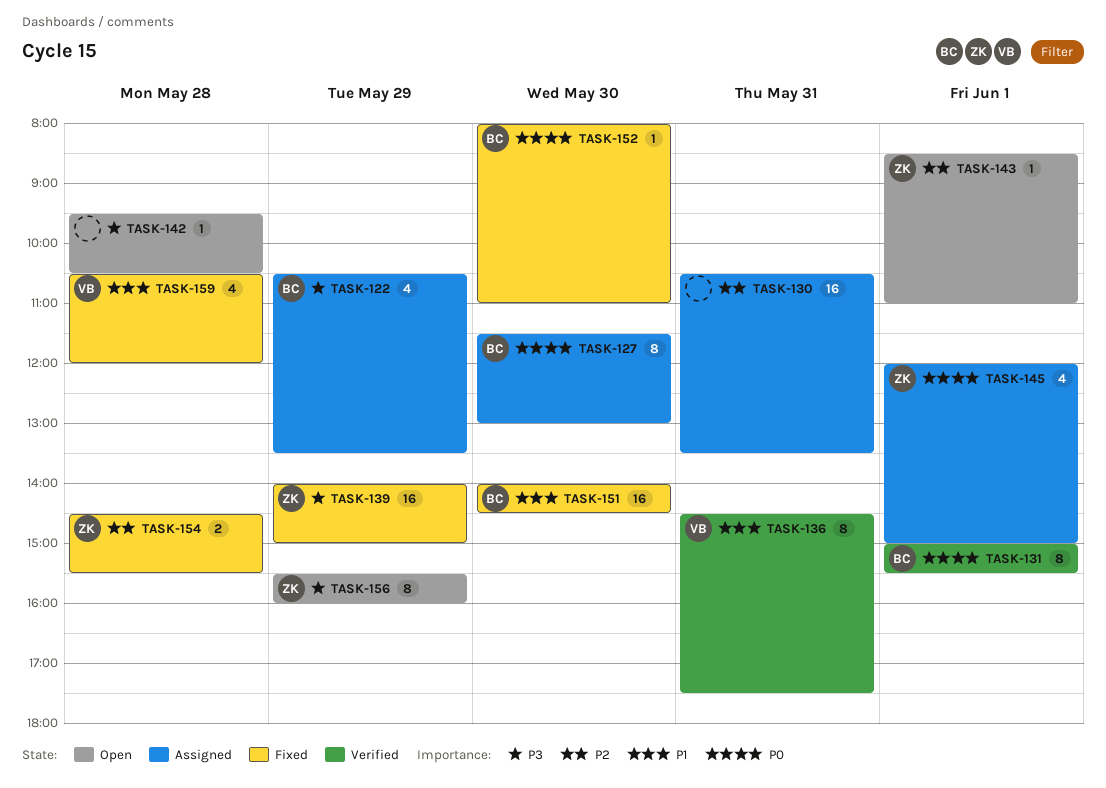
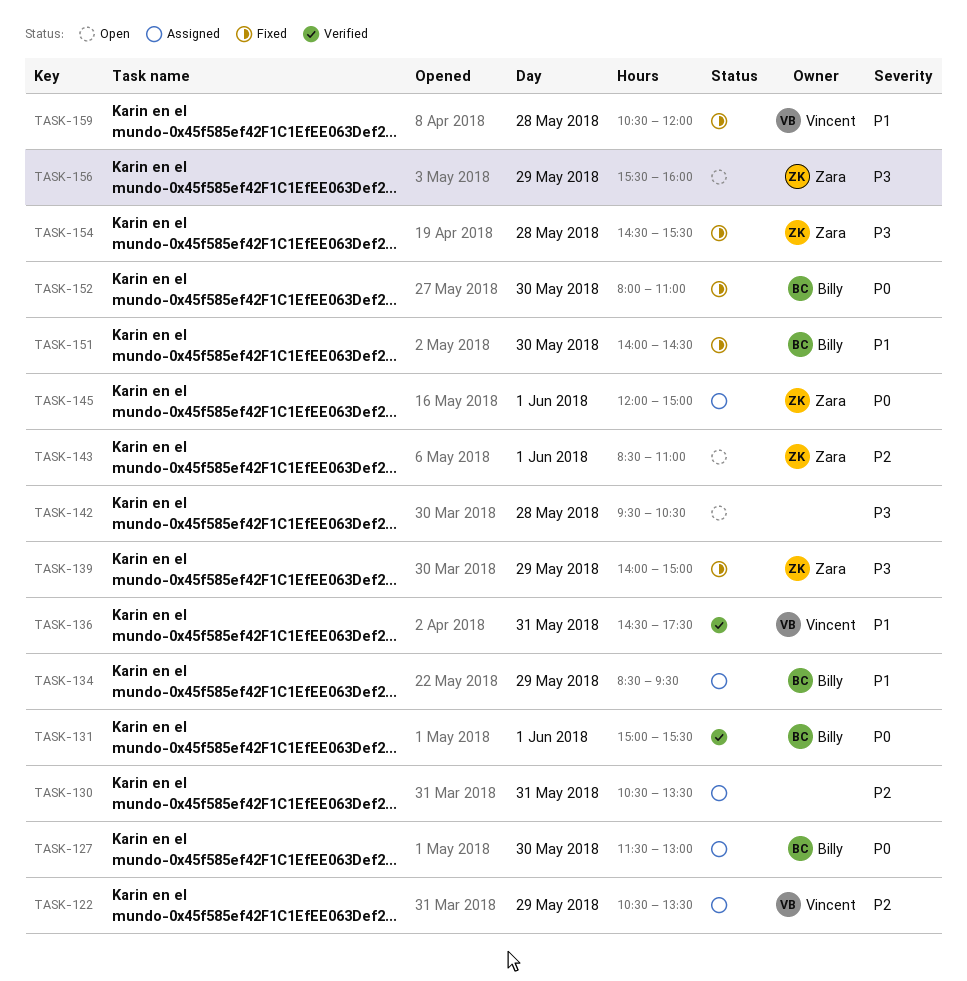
TASK-122, owner: Billy -> Vincent
TASK-122, priority: P3 -> P2
TASK-134: none -> present
TASK-154, priority: P2 -> P3

